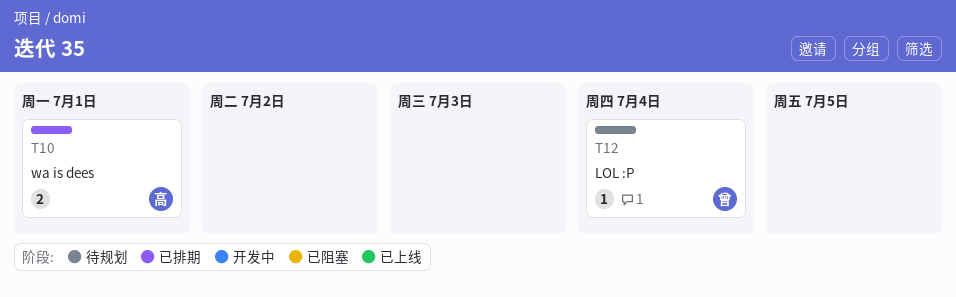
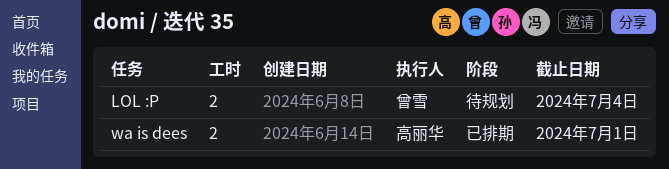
LOL :P, estimate: 1 -> 2

